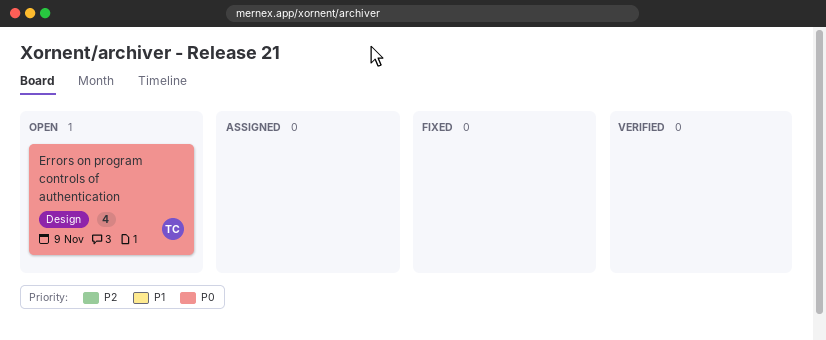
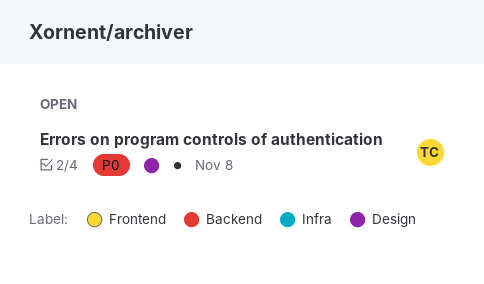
Errors on program controls of authentication, estimate: 4 -> 1
Errors on program controls of authentication, due: Nov 9 -> Nov 8

